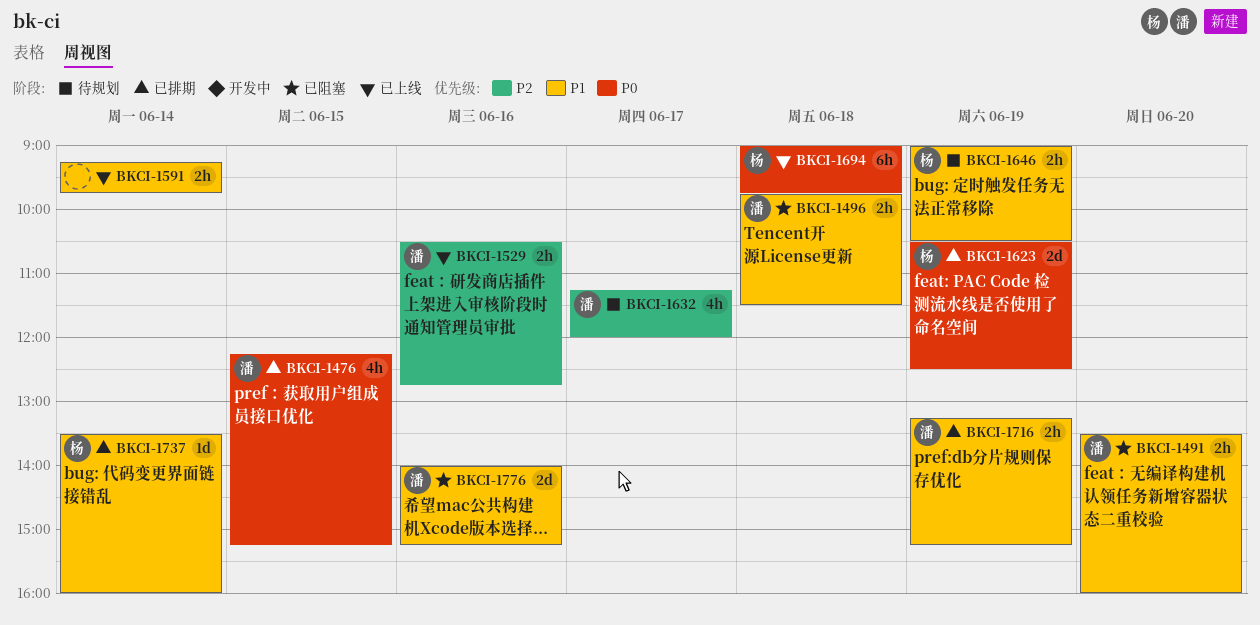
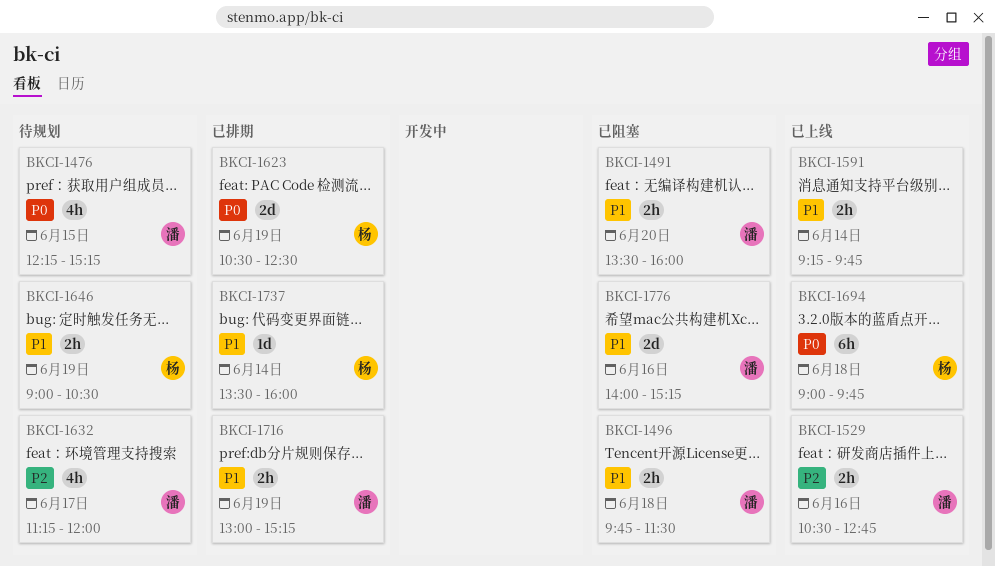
BKCI-1476, status: 已排期 -> 待规划
BKCI-1716, begins: 13:15 -> 13:00

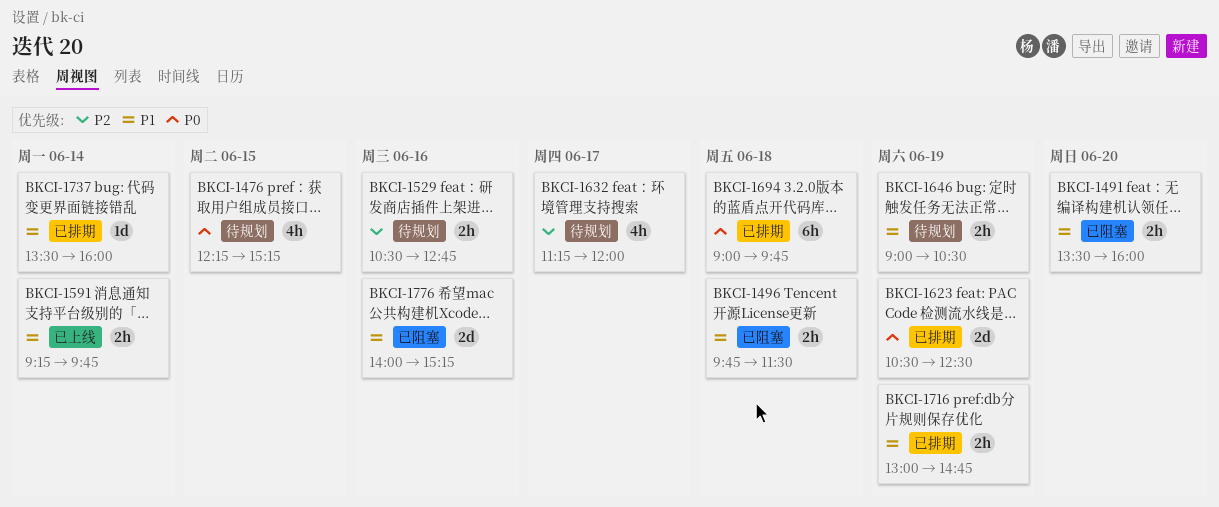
BKCI-1529, status: 已上线 -> 待规划
BKCI-1694, status: 已上线 -> 已排期
BKCI-1716, ends: 15:15 -> 14:45

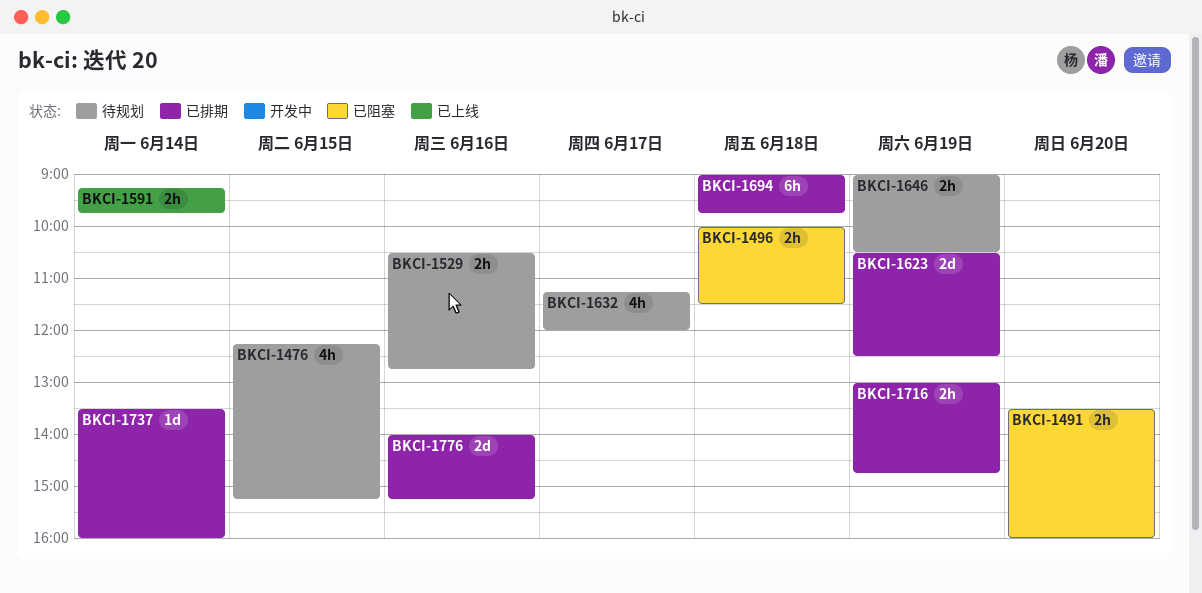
BKCI-1496, begins: 09:45 -> 10:00
BKCI-1776, status: 已阻塞 -> 已排期

